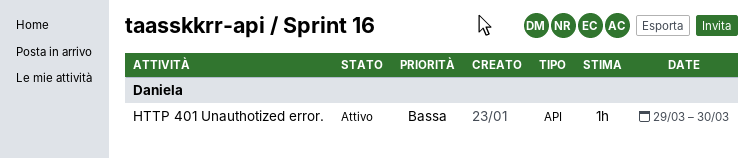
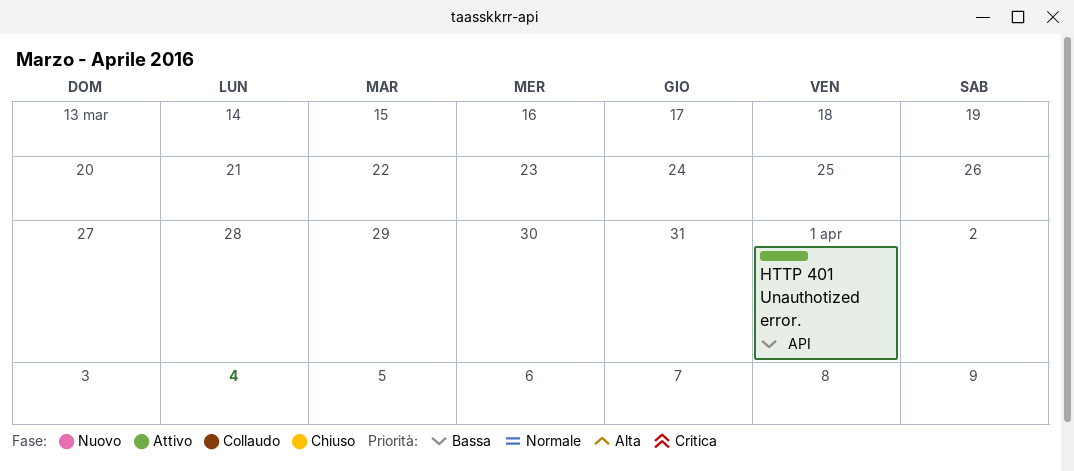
HTTP 401 Unauthotized error., due: Mar 30 -> Apr 1

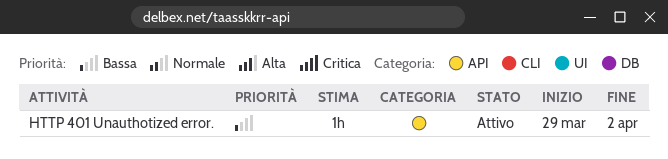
HTTP 401 Unauthotized error., due: Apr 1 -> Apr 2

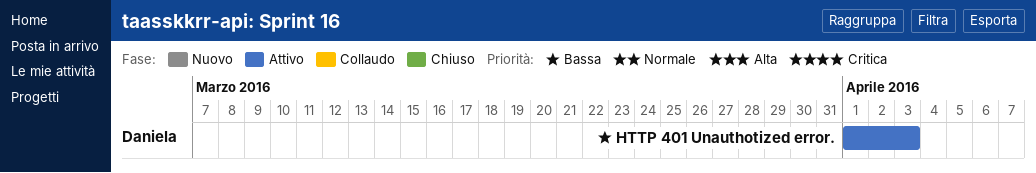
HTTP 401 Unauthotized error., start: Mar 29 -> Apr 1
HTTP 401 Unauthotized error., due: Apr 2 -> Apr 3

